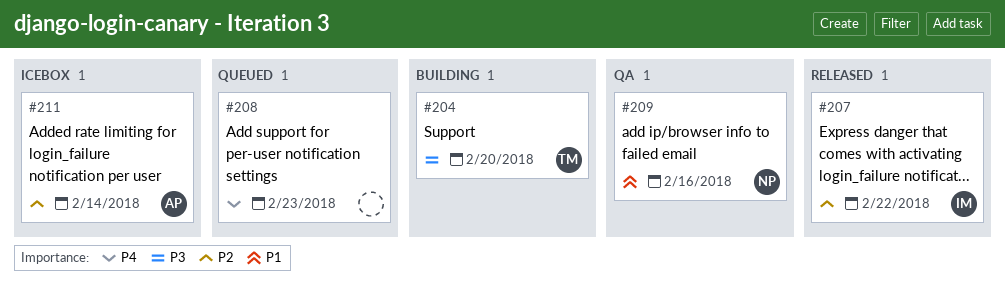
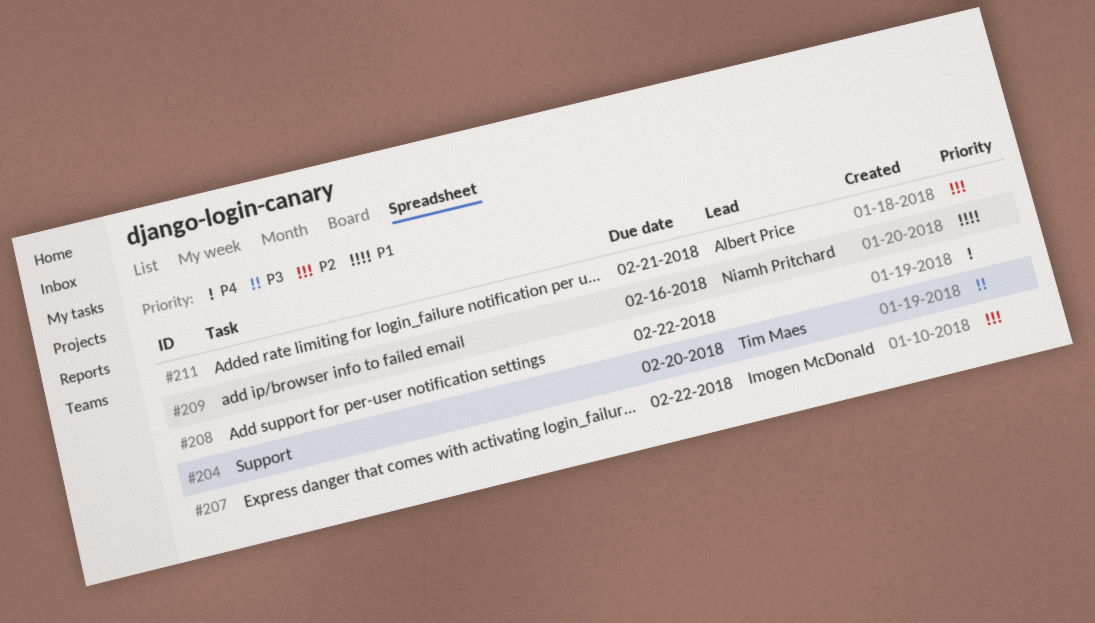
#208, due: Feb 23 -> Feb 22
#211, due: Feb 14 -> Feb 21

